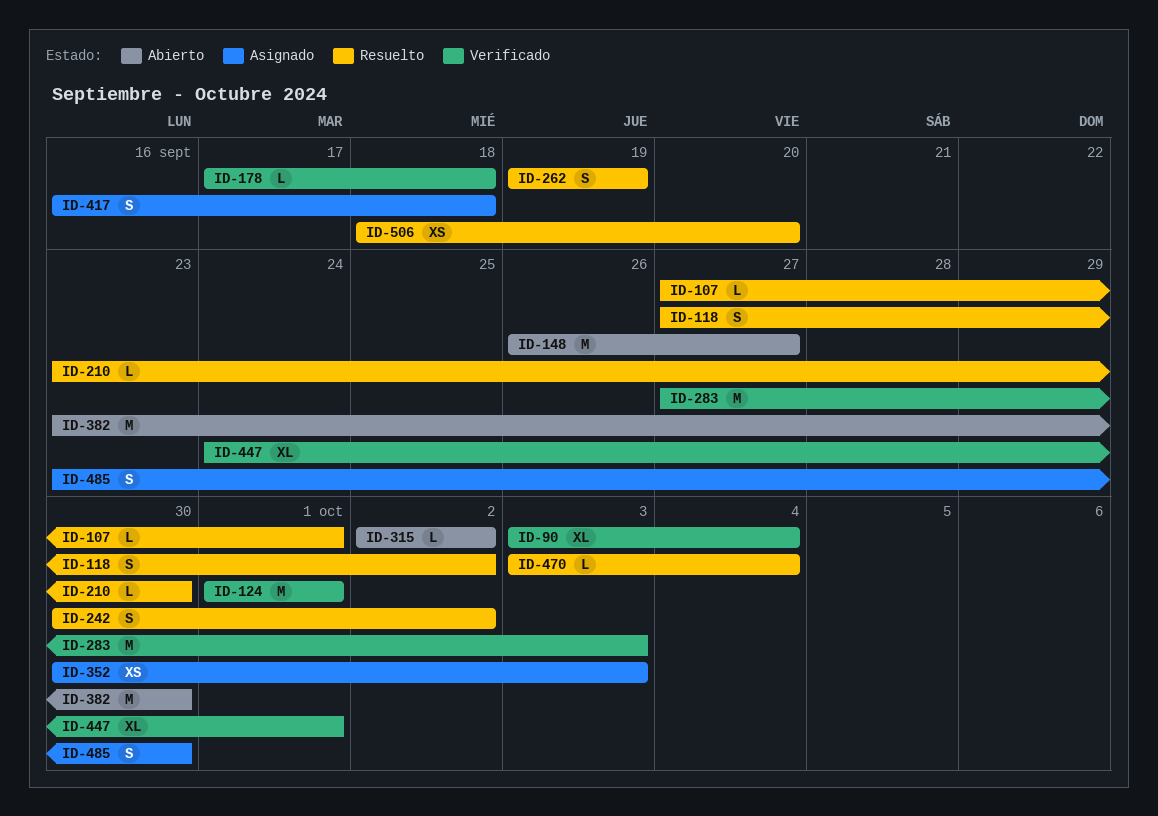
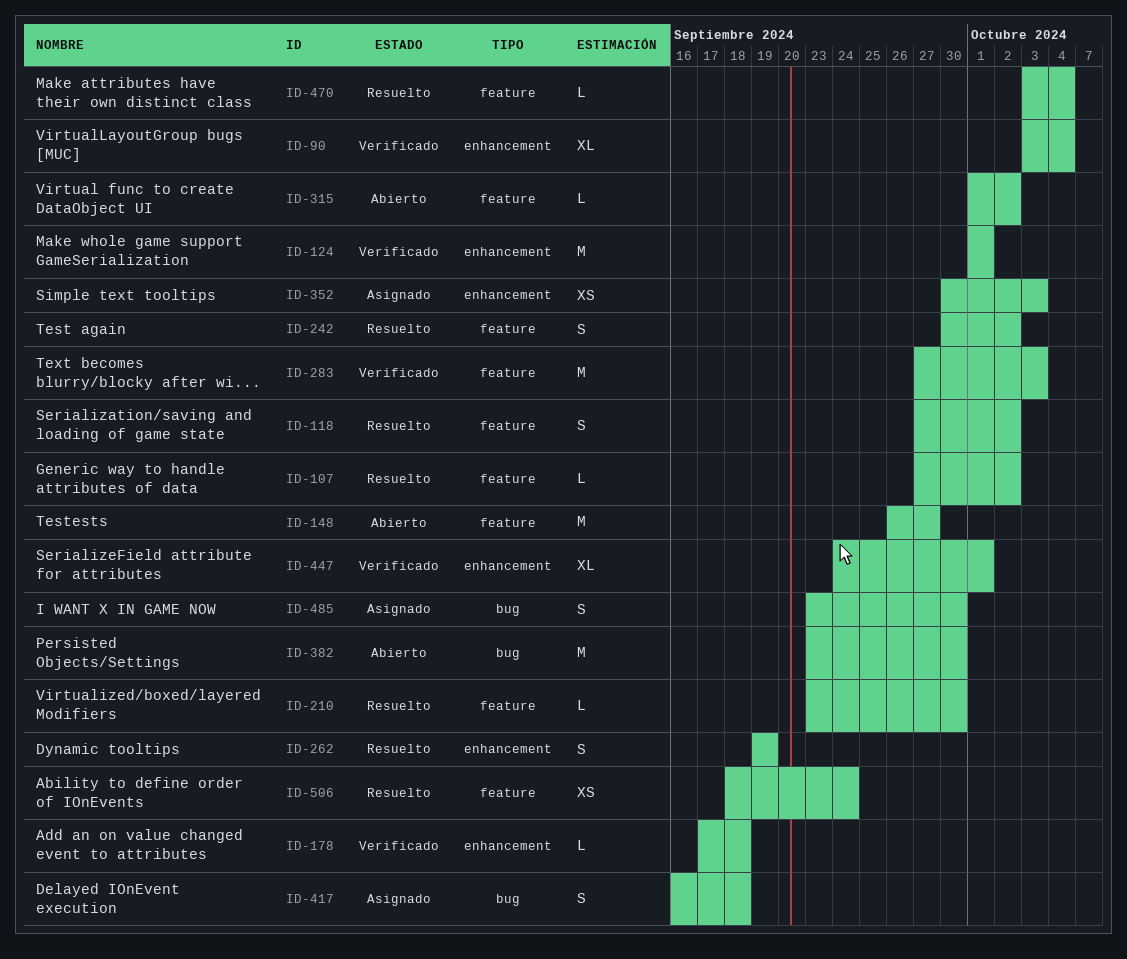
ID-107, due: Oct 1 -> Oct 2
ID-315, start: Oct 2 -> Oct 1
ID-506, due: Sep 20 -> Sep 24

